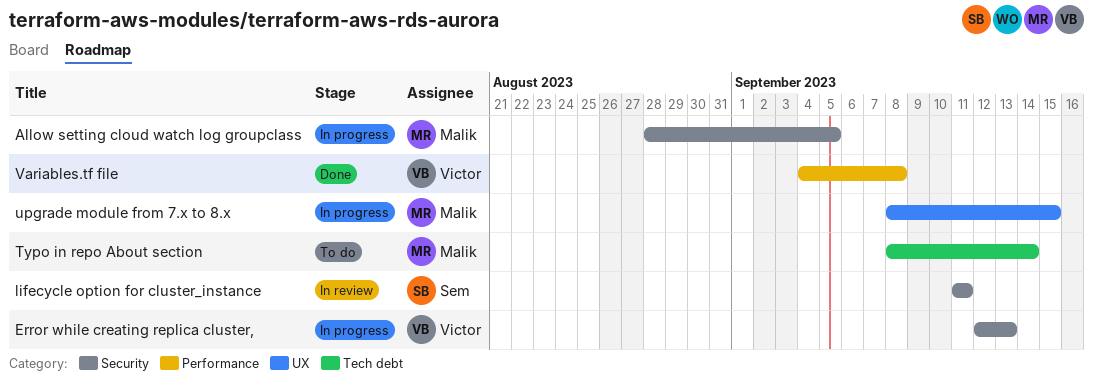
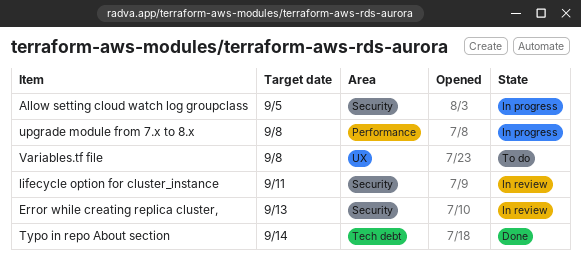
Error while creating replica cluster,, status: In progress -> In review
Typo in repo About section, status: To do -> Done
upgrade module from 7.x to 8.x, label: UX -> Performance
upgrade module from 7.x to 8.x, due: Sep 15 -> Sep 8
Variables.tf file, status: Done -> To do
Variables.tf file, label: Performance -> UX

